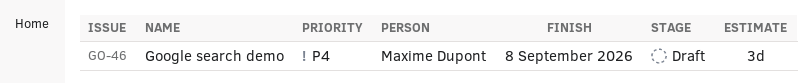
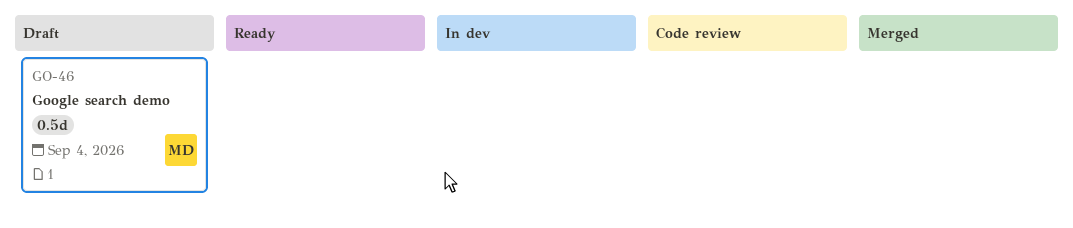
GO-46, estimate: 3d -> 0.5d
GO-46, due: Sep 8 -> Sep 4

